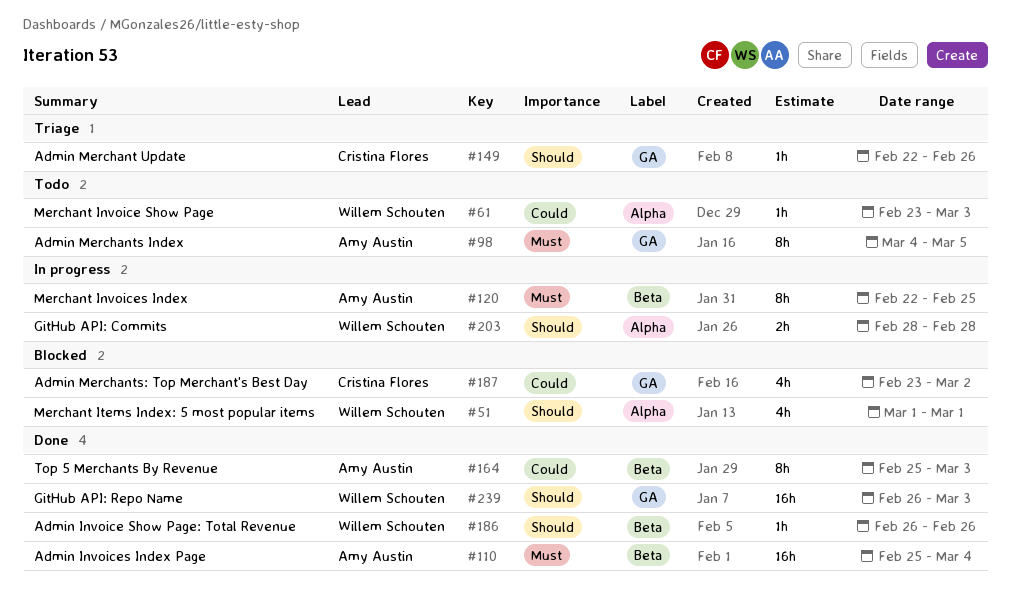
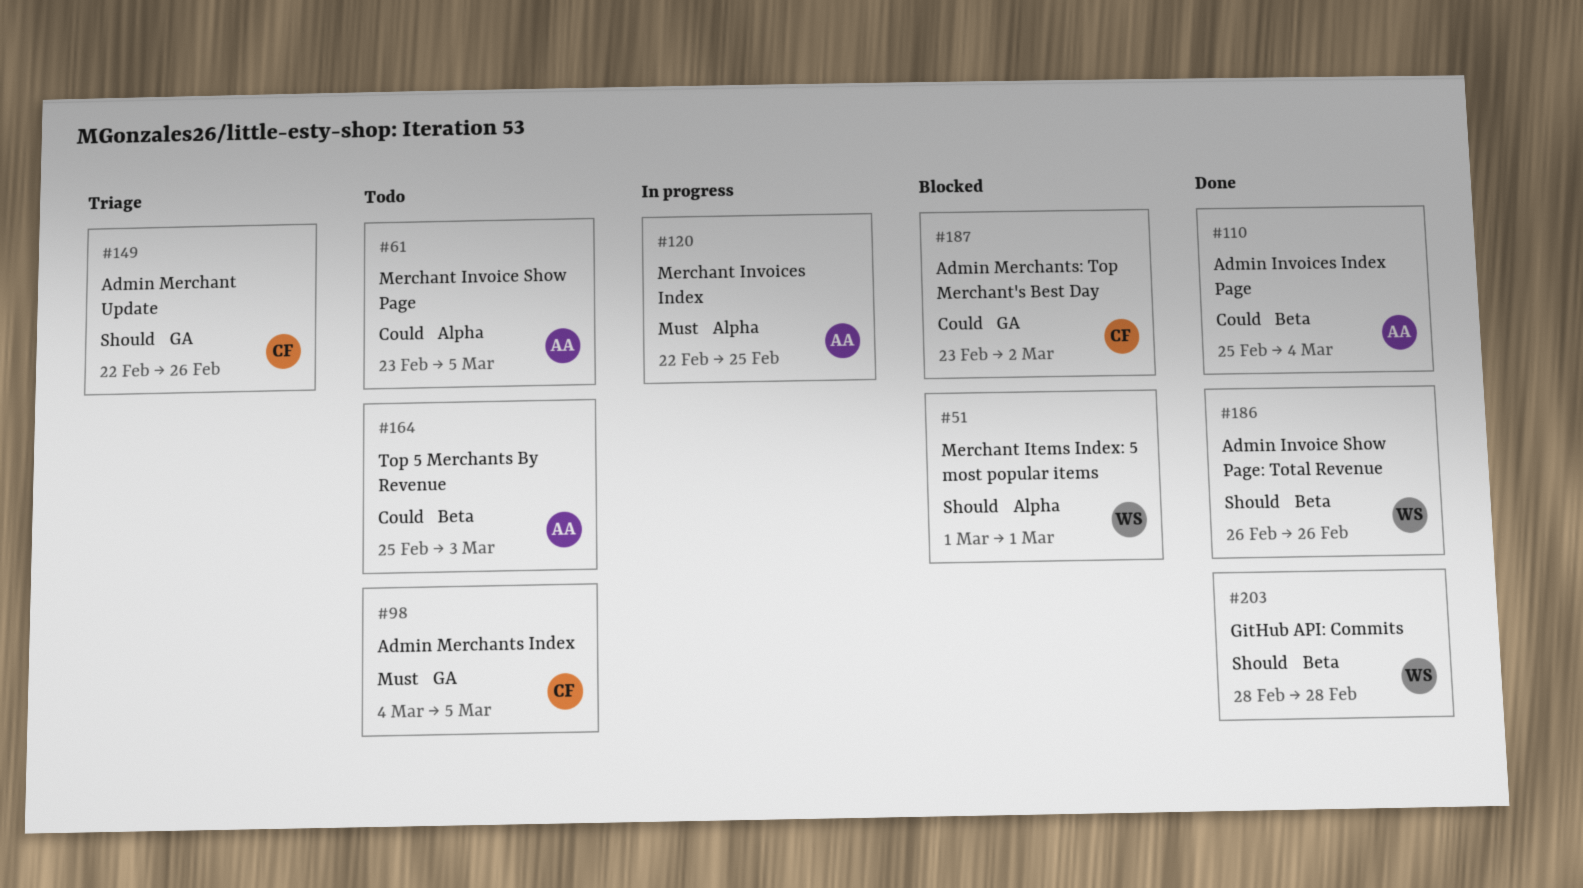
#61, owner: Willem Schouten -> Amy Austin
#61, due: Mar 3 -> Mar 5
#98, owner: Amy Austin -> Cristina Flores
#110, priority: Must -> Could
#120, label: Beta -> Alpha
#164, status: Done -> Todo
#203, status: In progress -> Done
#203, label: Alpha -> Beta
#239: present -> none

